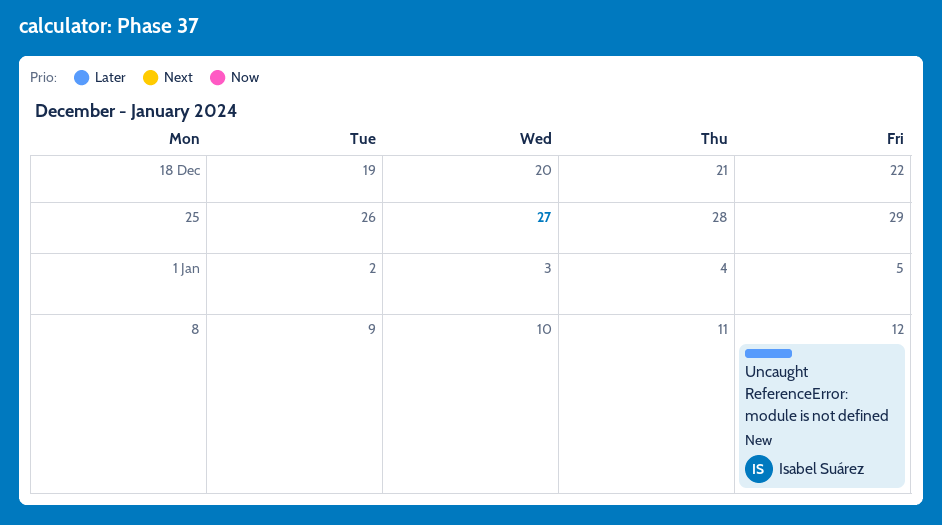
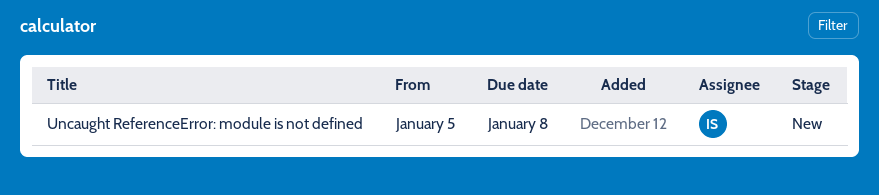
Uncaught ReferenceError: module is not defined, due: Jan 12 -> Jan 8

